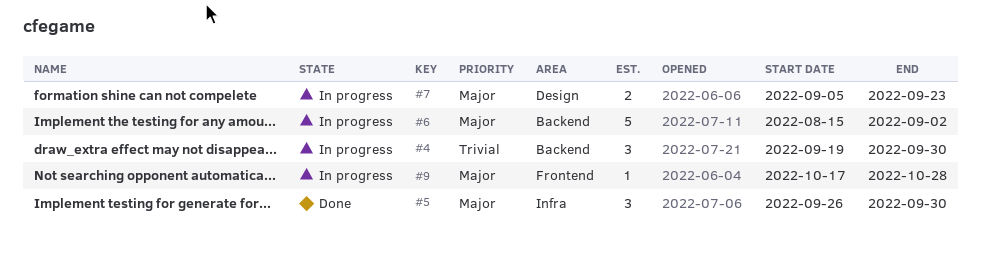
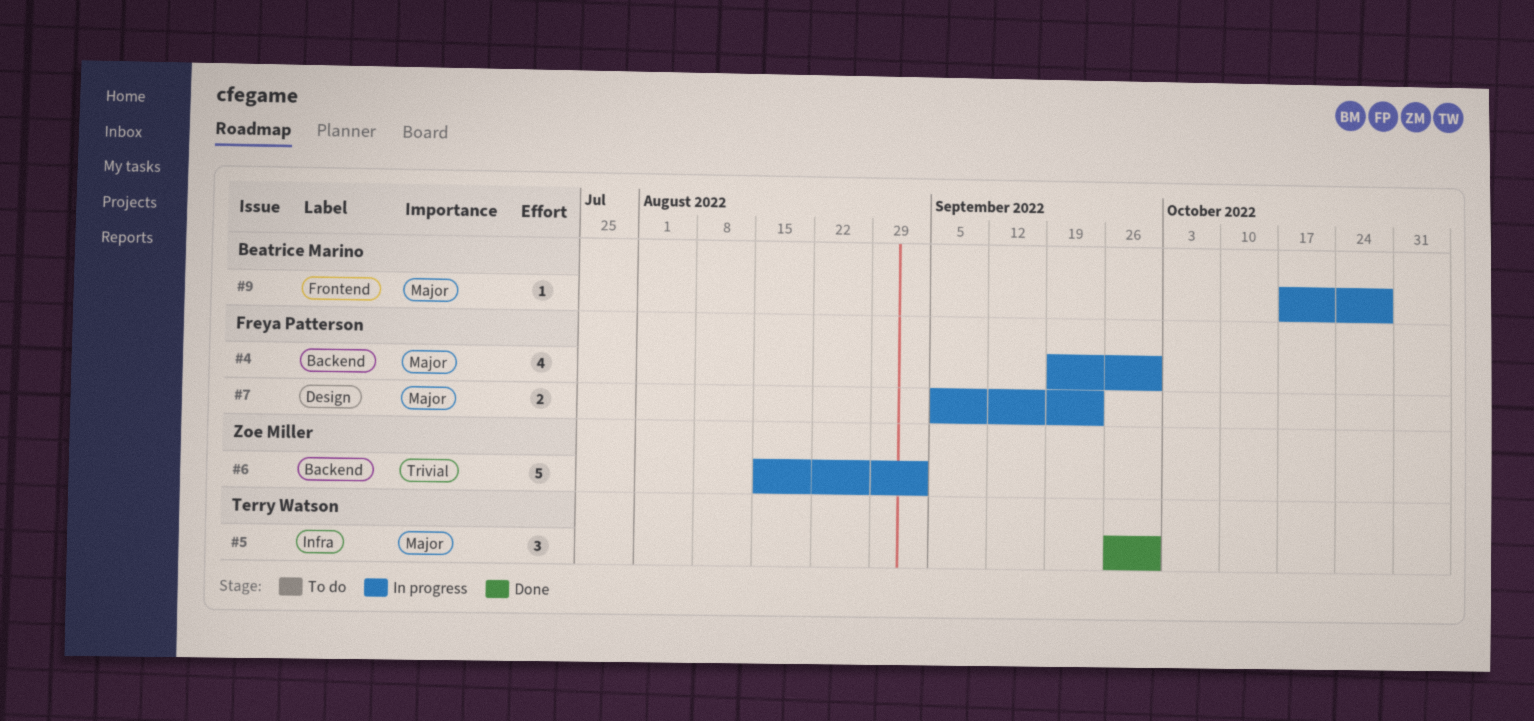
#4, priority: Trivial -> Major
#4, estimate: 3 -> 4
#6, priority: Major -> Trivial

